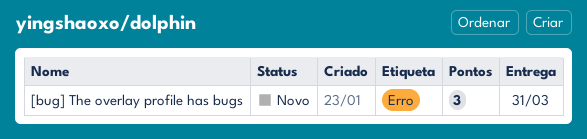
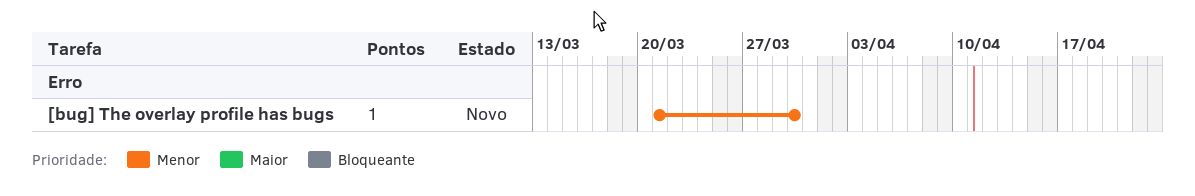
[bug] The overlay profile has bugs, estimate: 3 -> 1
[bug] The overlay profile has bugs, due: Mar 31 -> Mar 30

